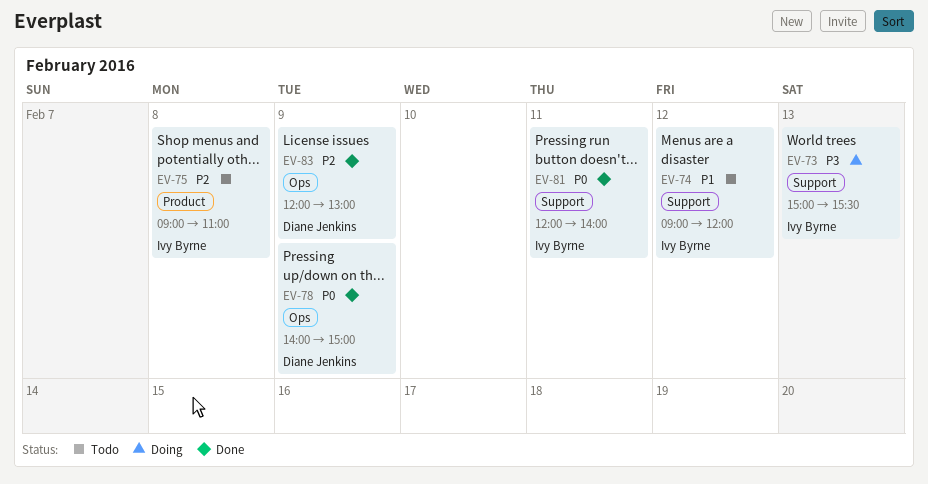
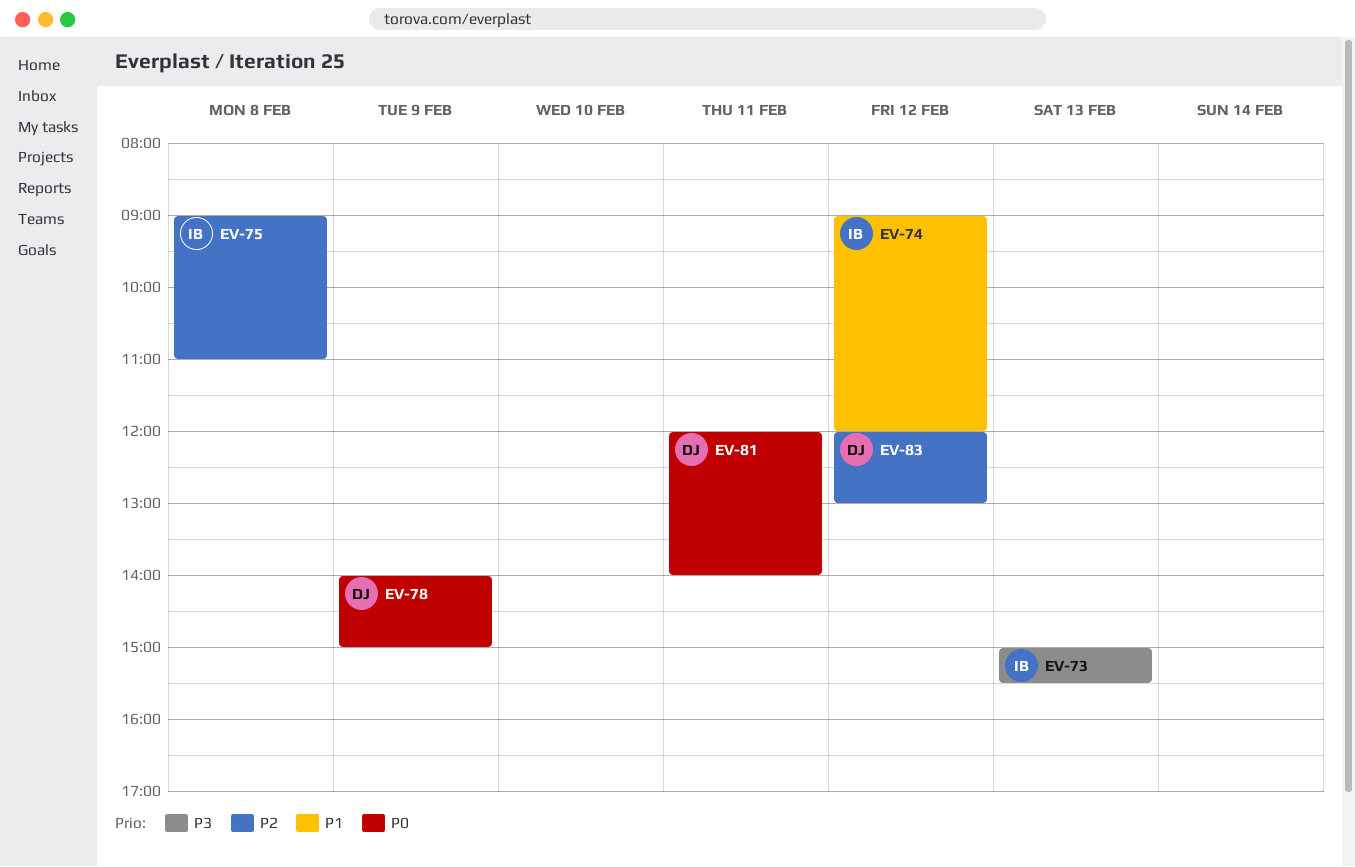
EV-81, owner: Ivy Byrne -> Diane Jenkins
EV-83, day: Feb 9 -> Feb 12

